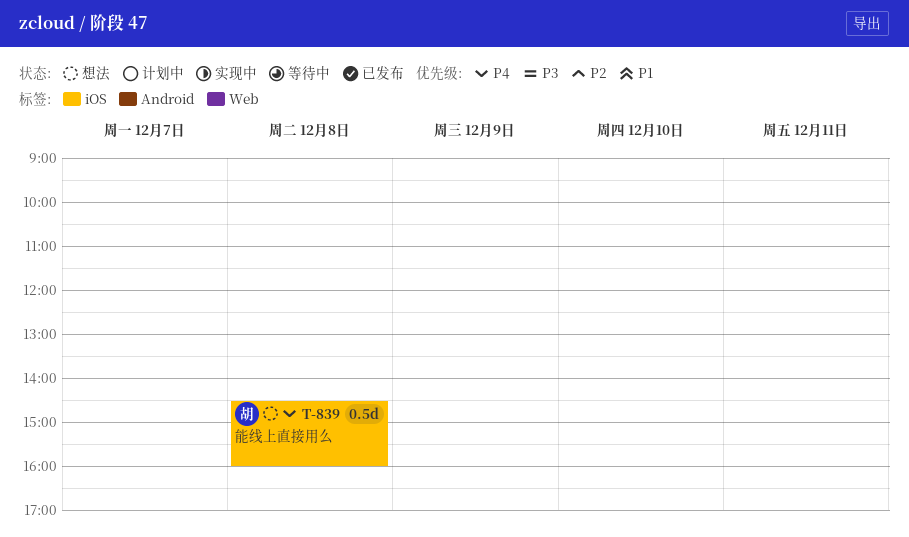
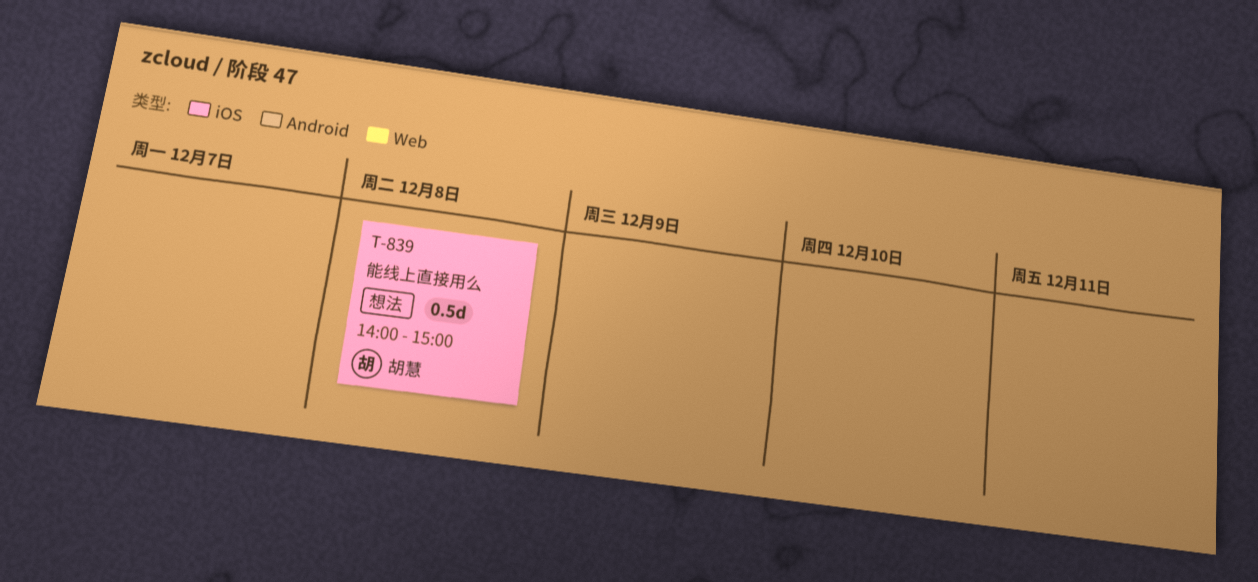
T-839, begins: 14:30 -> 14:00
T-839, ends: 16:00 -> 15:00

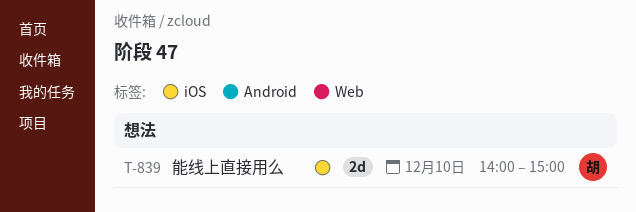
T-839, estimate: 0.5d -> 2d
T-839, day: Dec 8 -> Dec 10

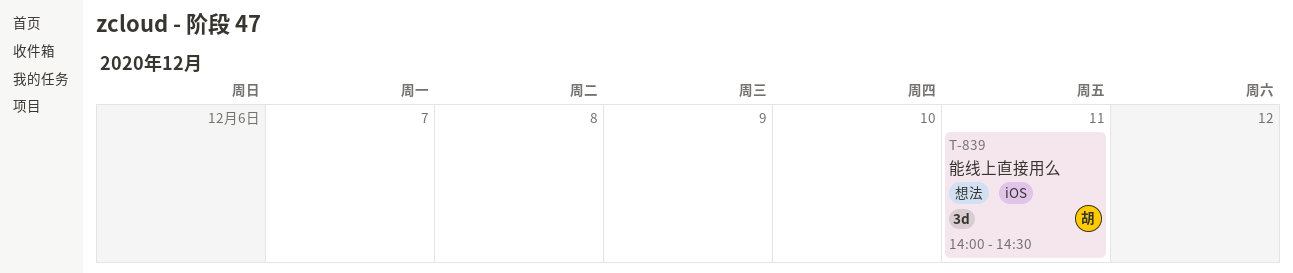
T-839, estimate: 2d -> 3d
T-839, day: Dec 10 -> Dec 11
T-839, ends: 15:00 -> 14:30

